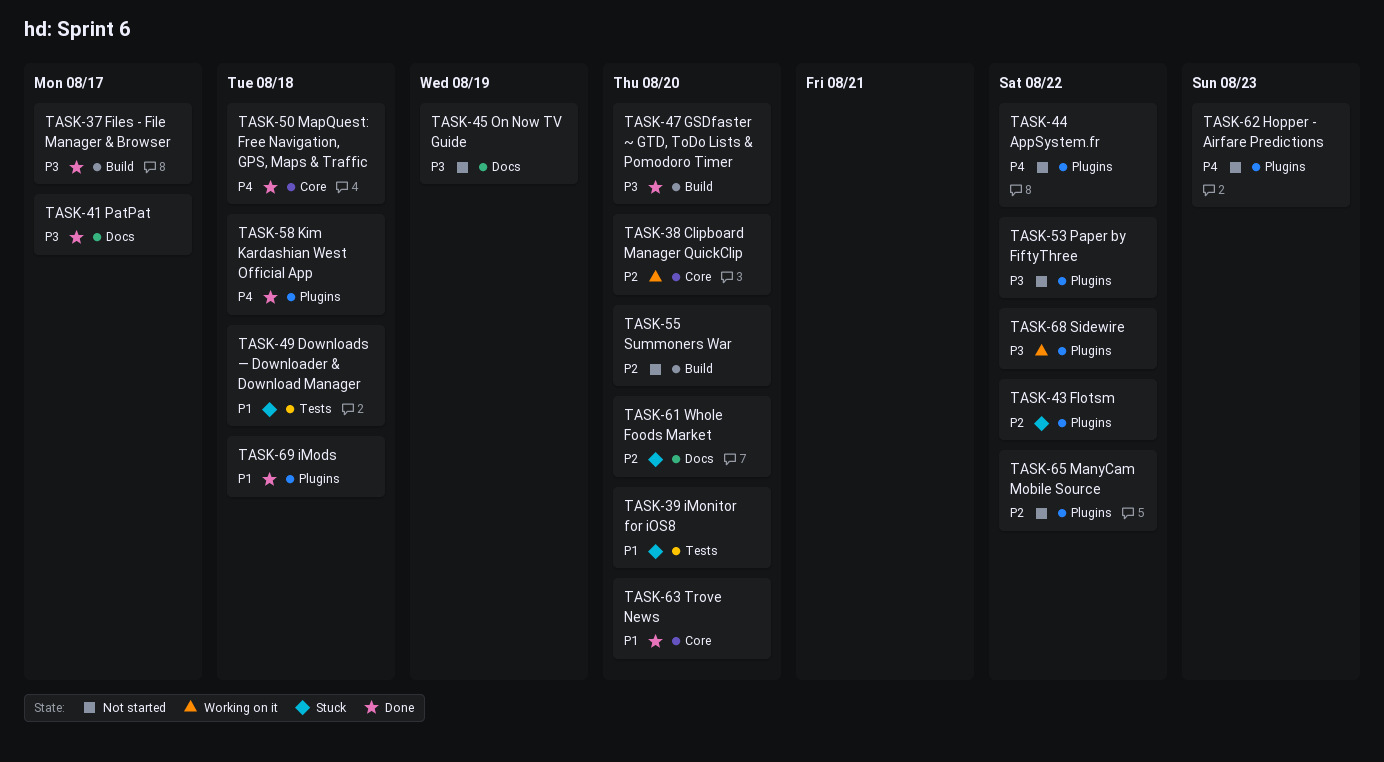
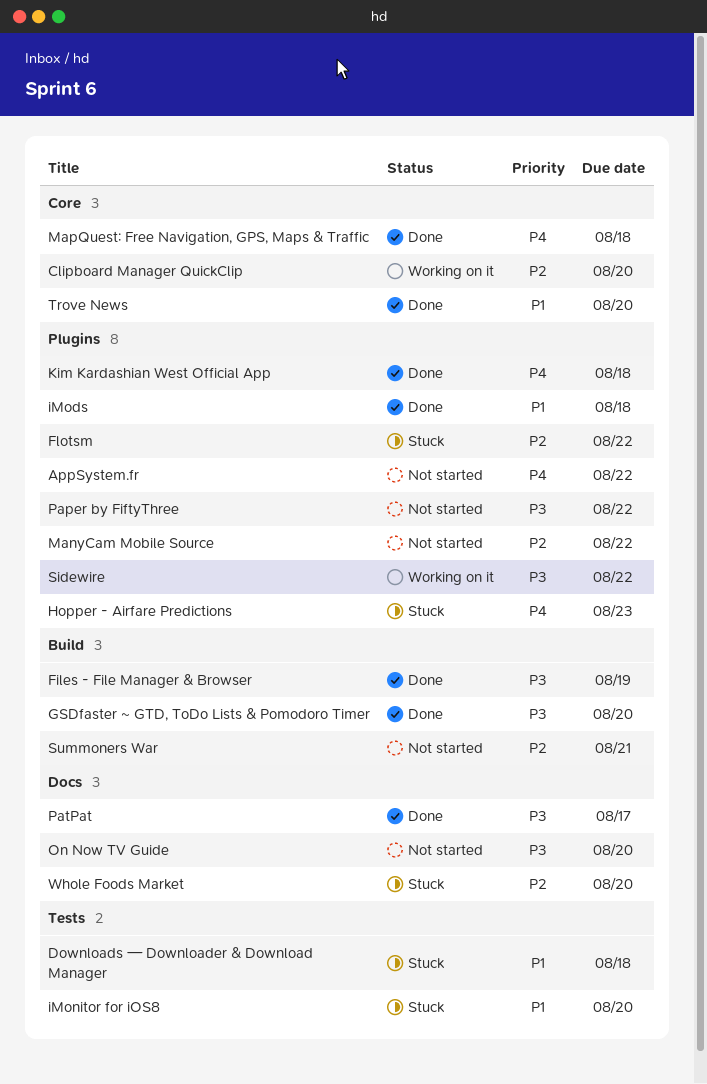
Files - File Manager & Browser, due: Aug 17 -> Aug 19
Hopper - Airfare Predictions, status: Not started -> Stuck
On Now TV Guide, due: Aug 19 -> Aug 20
Summoners War, due: Aug 20 -> Aug 21

